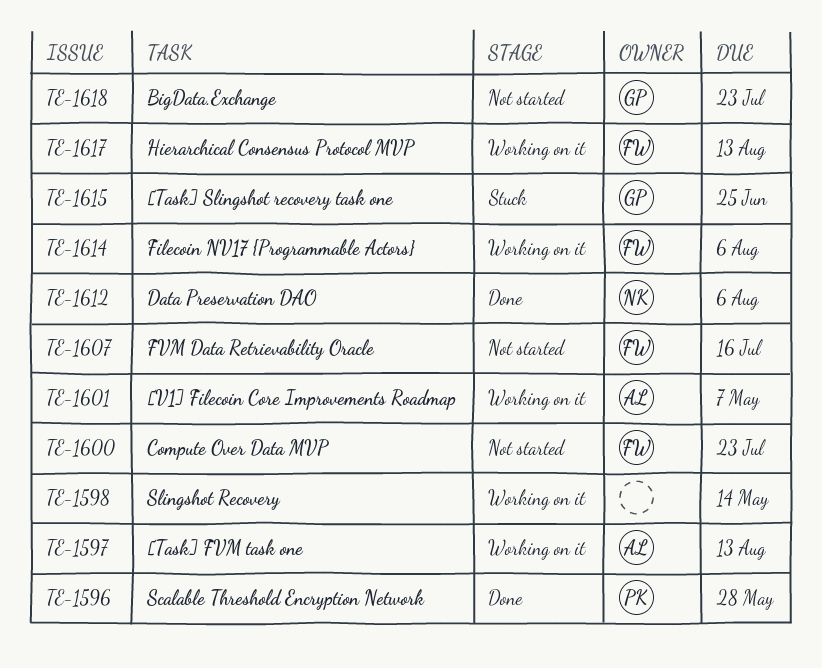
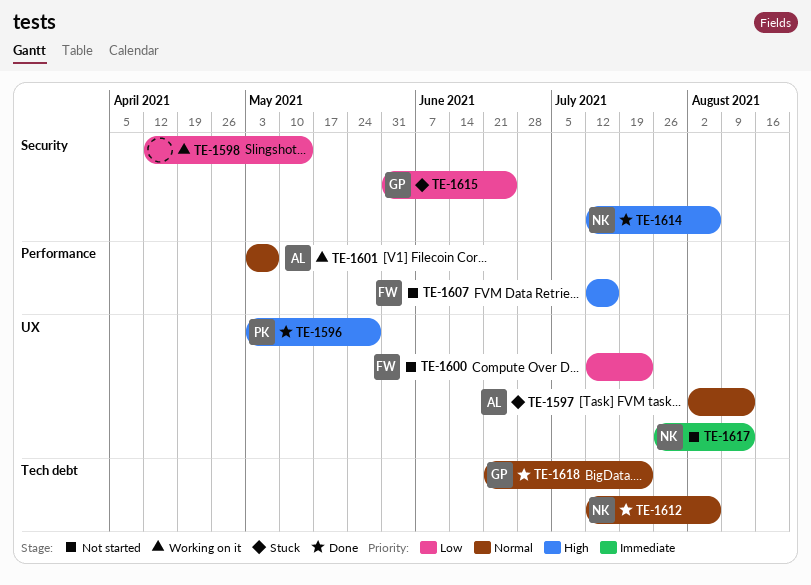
TE-1597, status: Working on it -> Stuck
TE-1614, status: Working on it -> Done
TE-1614, owner: FW -> NK
TE-1617, status: Working on it -> Not started
TE-1617, owner: FW -> NK
TE-1618, status: Not started -> Done

